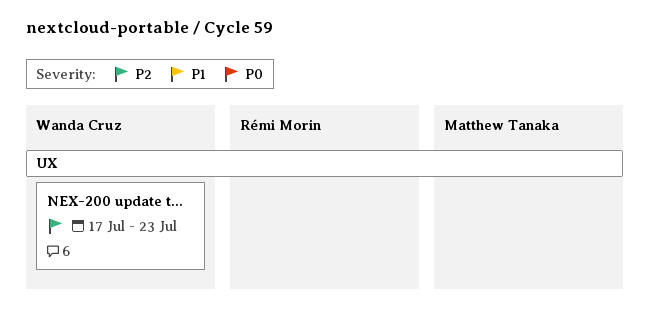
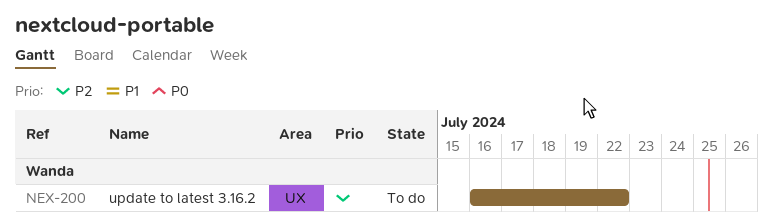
NEX-200, start: Jul 17 -> Jul 16
NEX-200, due: Jul 23 -> Jul 22

